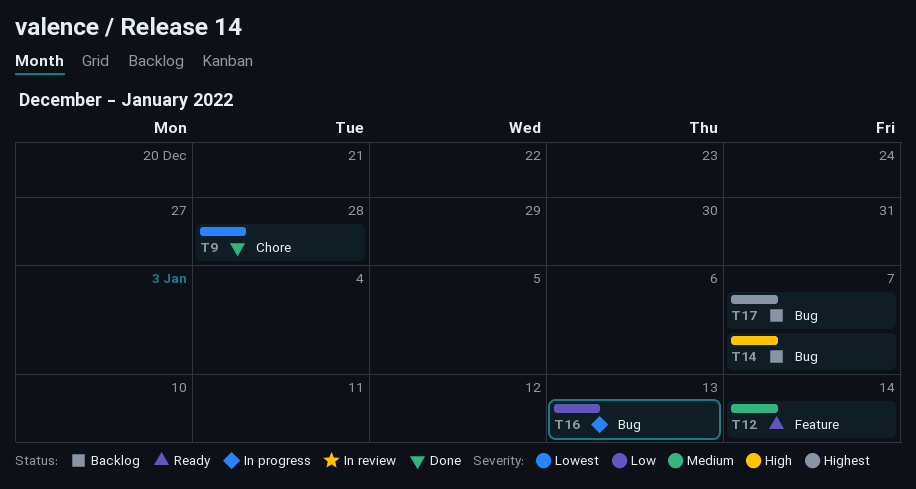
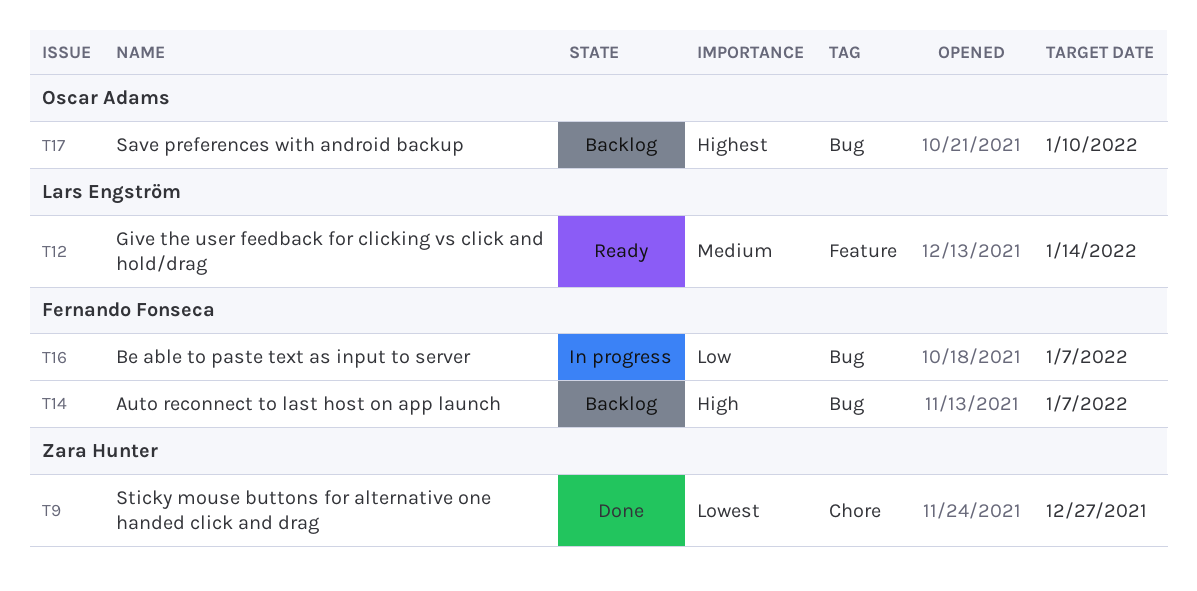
T9, due: Dec 28 -> Dec 27
T16, due: Jan 13 -> Jan 7
T17, due: Jan 7 -> Jan 10

